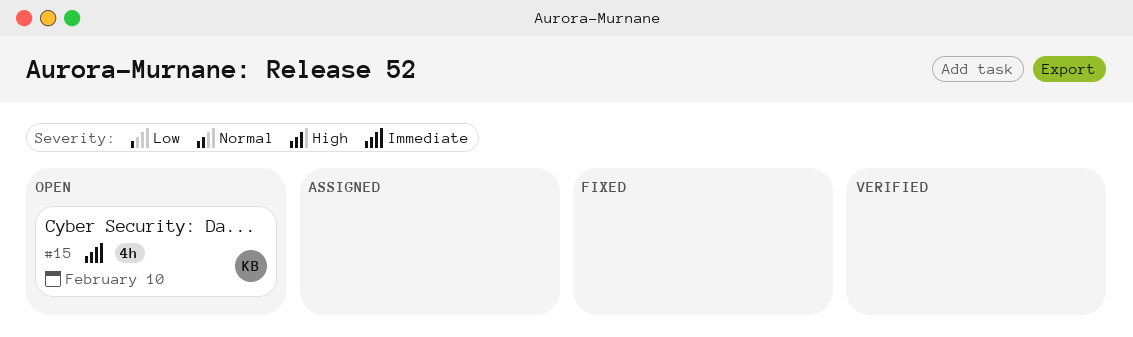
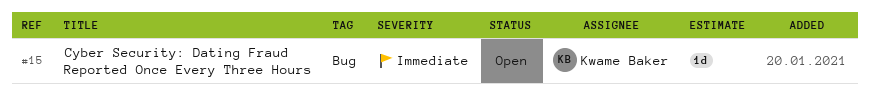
#15, estimate: 4h -> 1d

